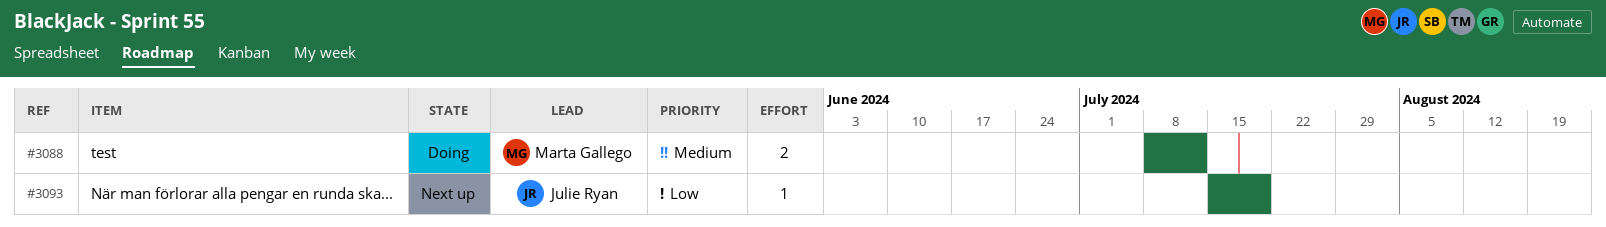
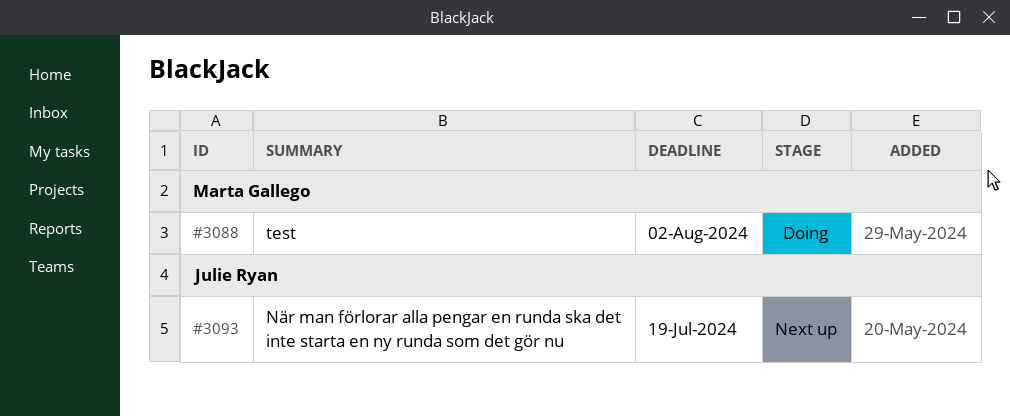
#3088, due: Jul 12 -> Aug 2

